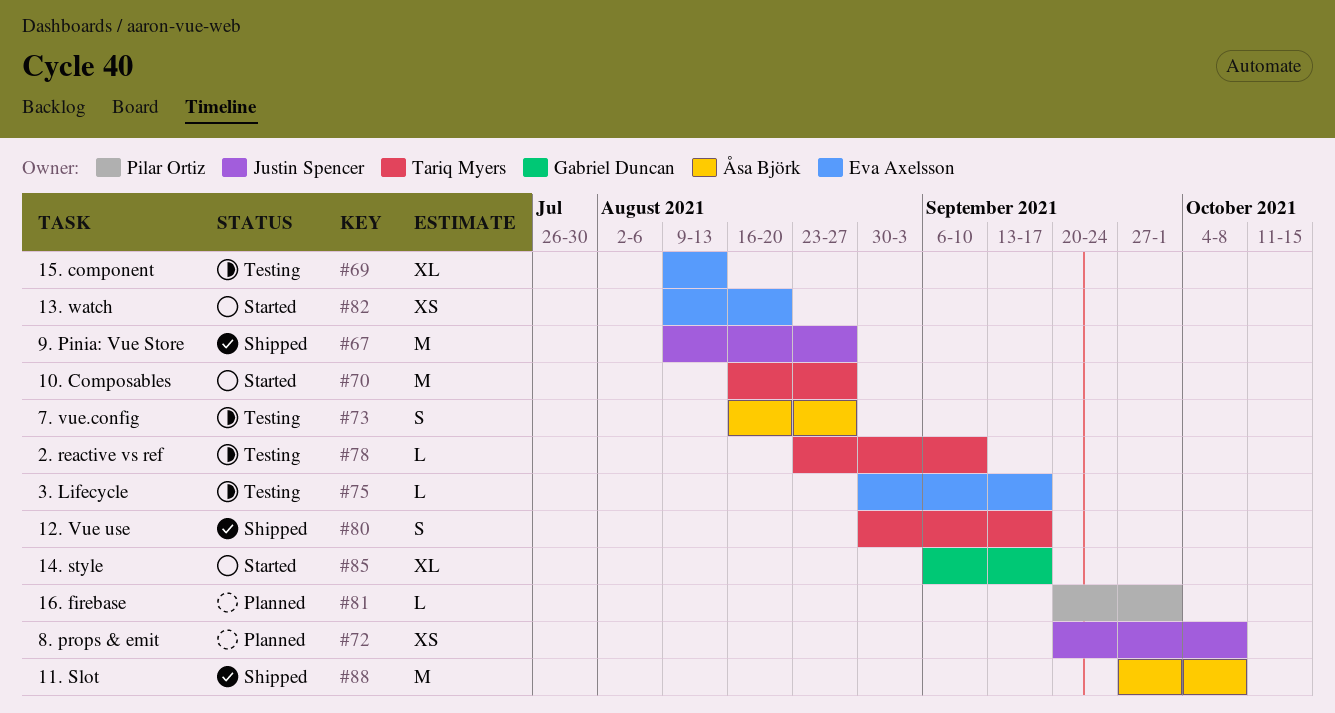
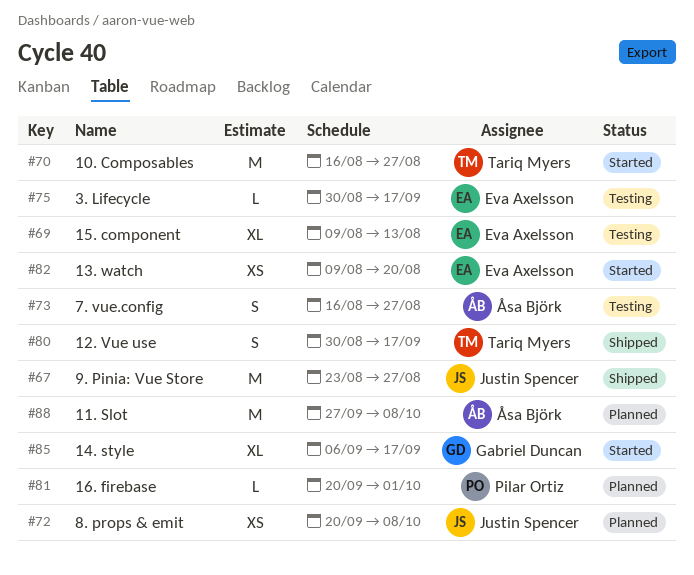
#67, start: Aug 9 -> Aug 23
#78: present -> none
#88, status: Shipped -> Planned

